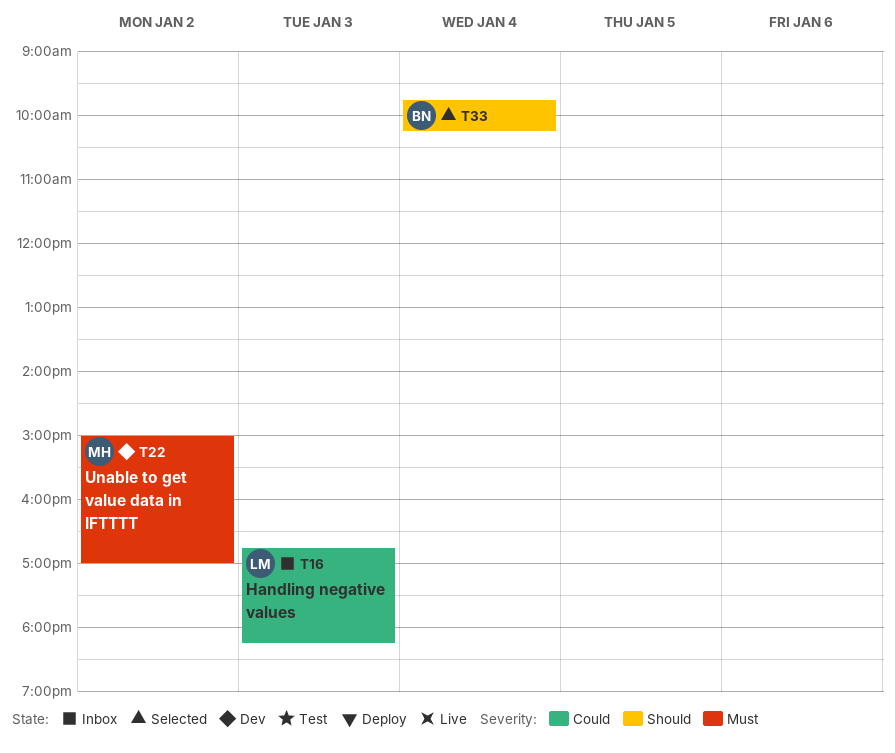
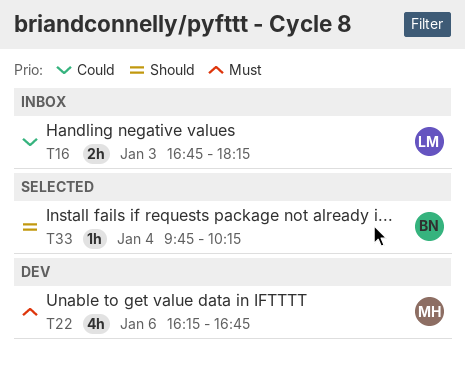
T22, day: Jan 2 -> Jan 6
T22, begins: 15:00 -> 16:15
T22, ends: 17:00 -> 16:45

